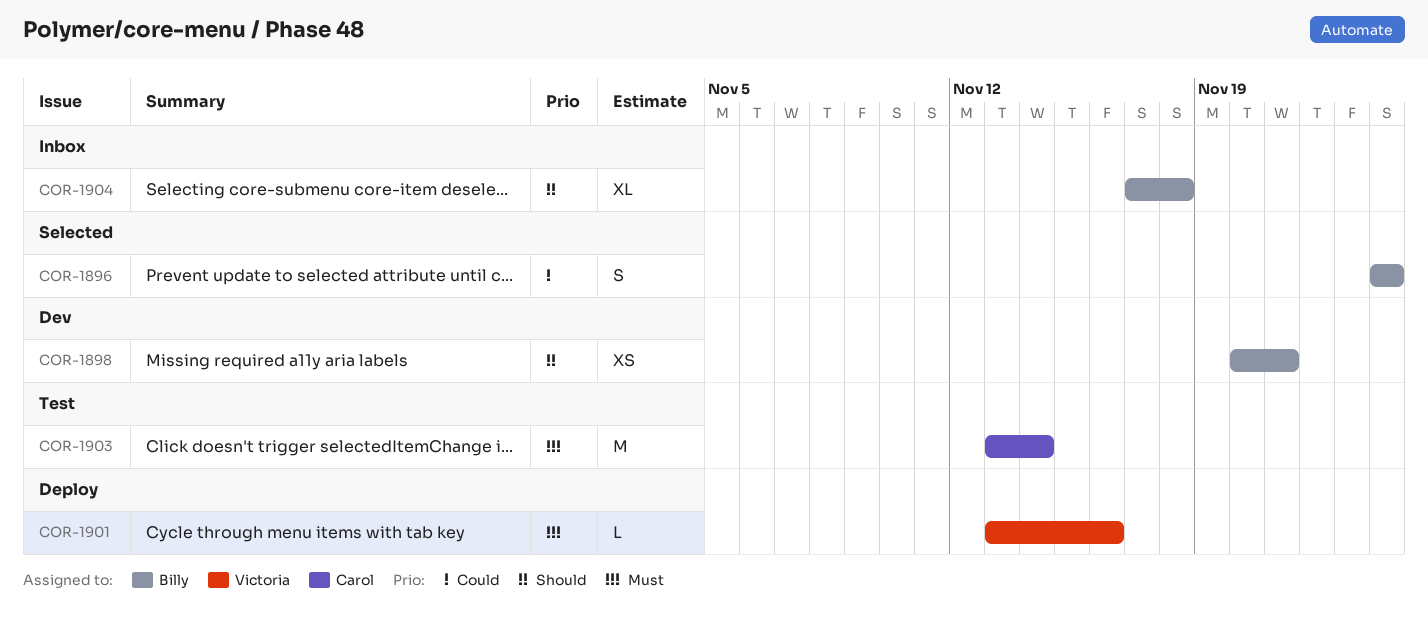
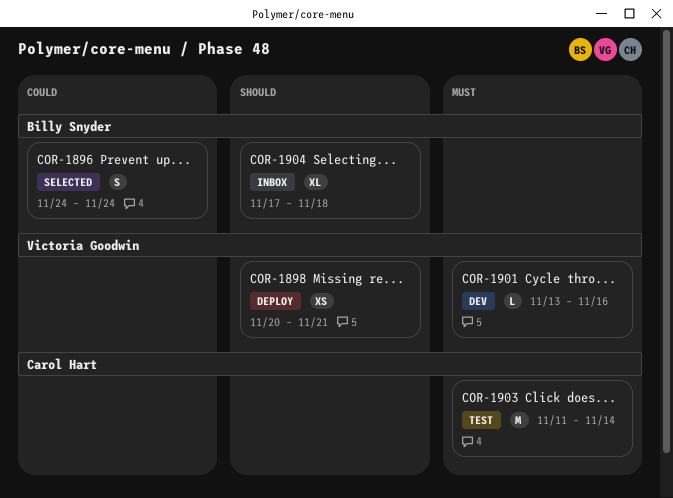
COR-1898, status: Dev -> Deploy
COR-1898, owner: Billy Snyder -> Victoria Goodwin
COR-1901, status: Deploy -> Dev
COR-1903, start: Nov 13 -> Nov 11

